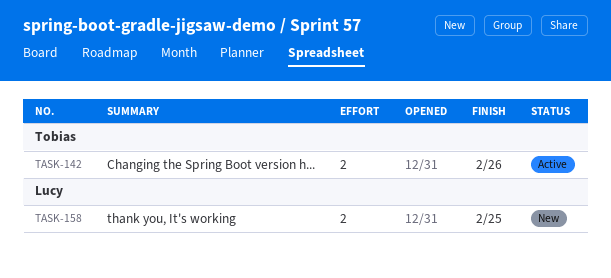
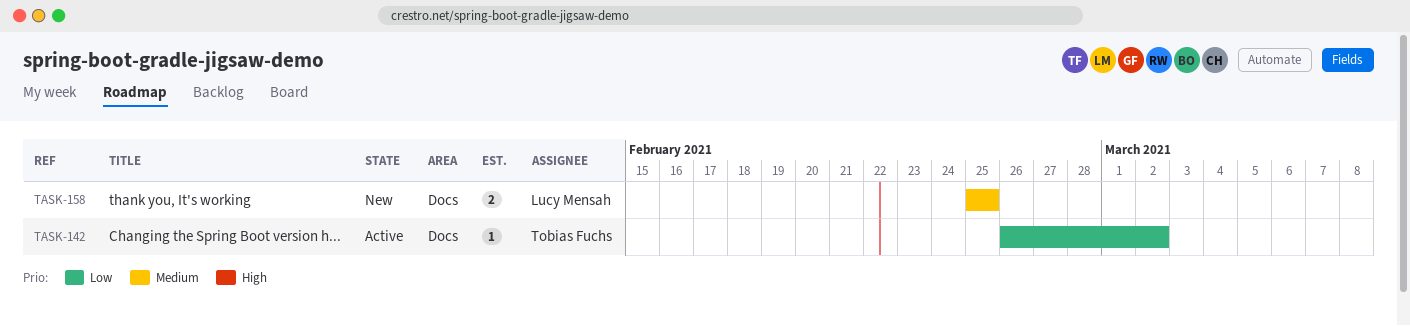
TASK-142, estimate: 2 -> 1
TASK-142, due: Feb 26 -> Mar 2

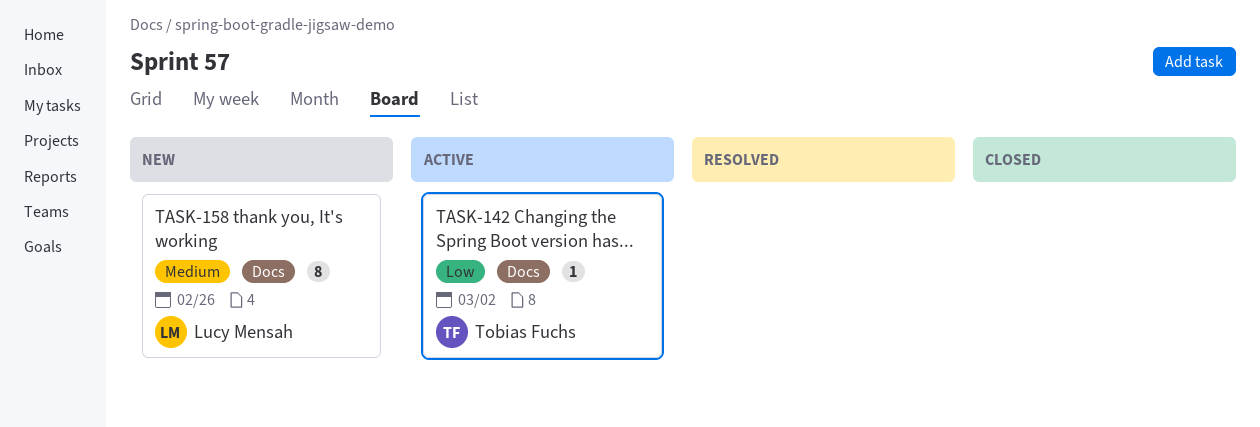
TASK-158, estimate: 2 -> 8
TASK-158, due: Feb 25 -> Feb 26

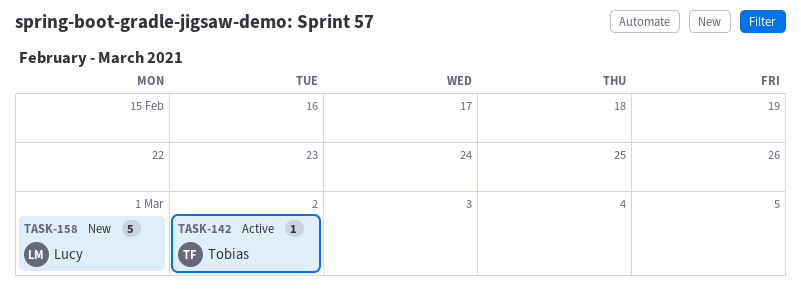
TASK-158, estimate: 8 -> 5
TASK-158, due: Feb 26 -> Mar 1

